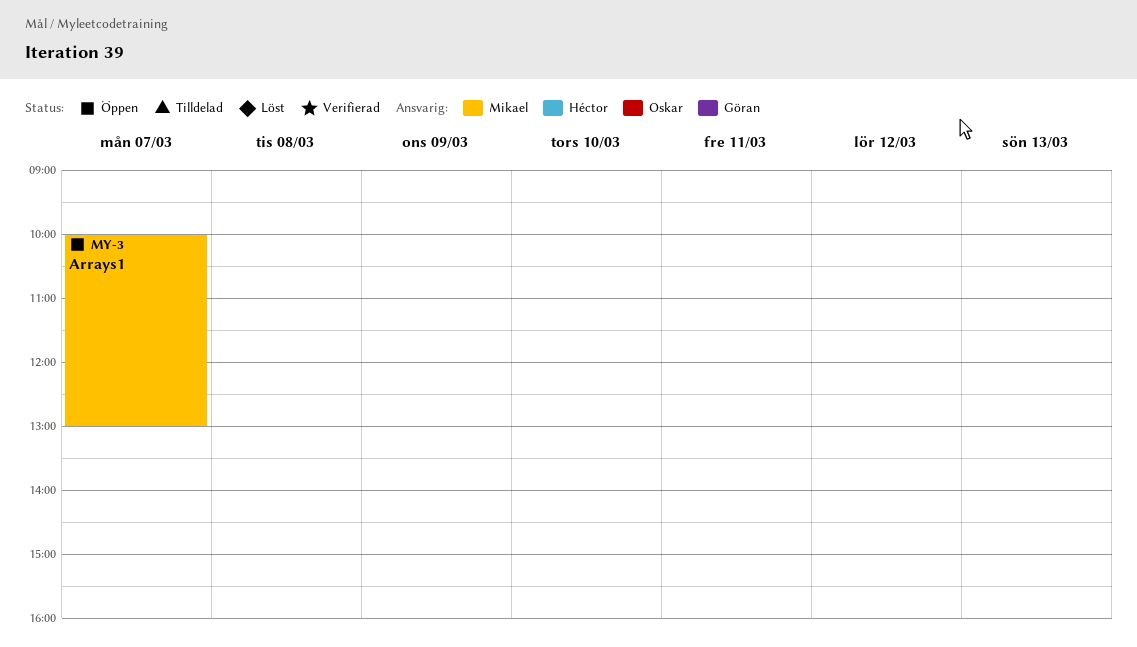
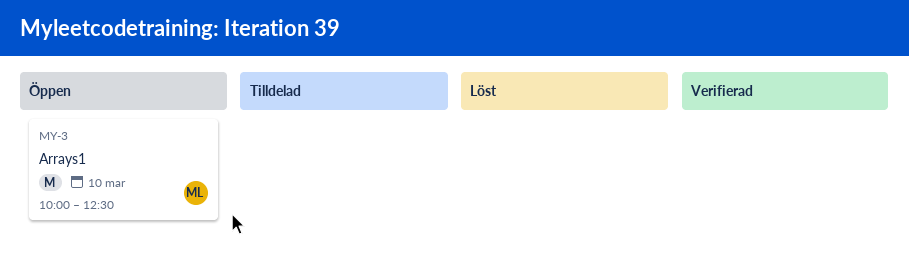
MY-3, day: Mar 7 -> Mar 10
MY-3, ends: 13:00 -> 12:30

